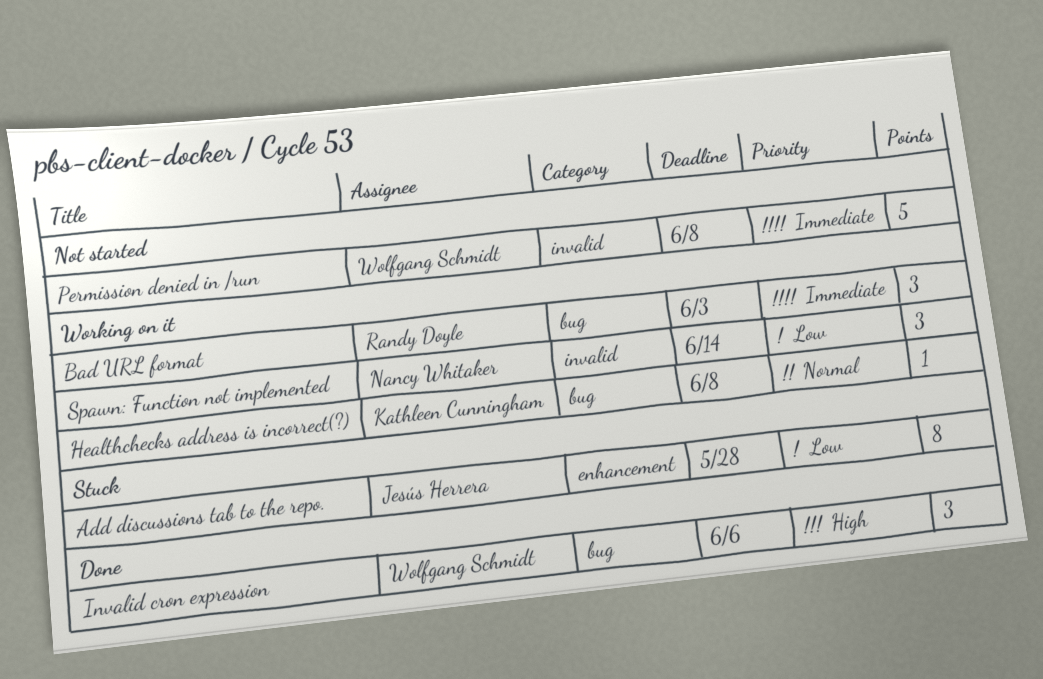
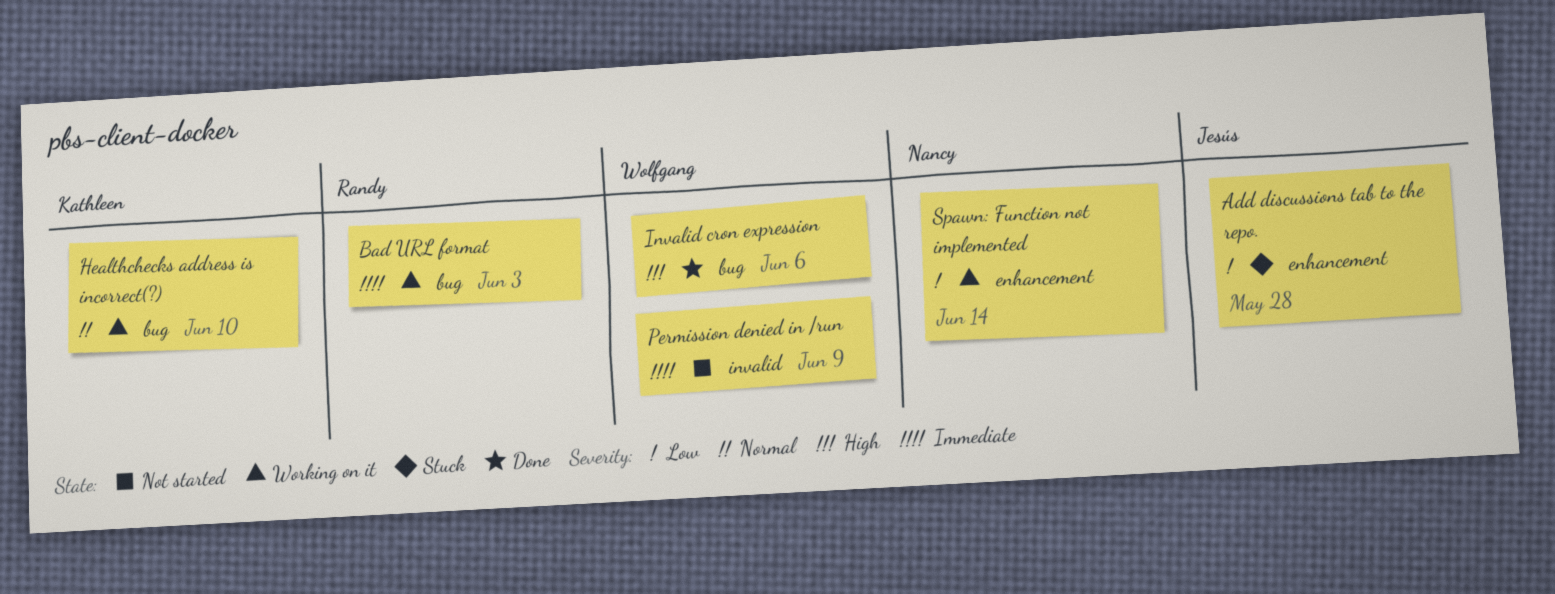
Healthchecks address is incorrect(?), due: Jun 8 -> Jun 10
Permission denied in /run, due: Jun 8 -> Jun 9
Spawn: Function not implemented, label: invalid -> enhancement

